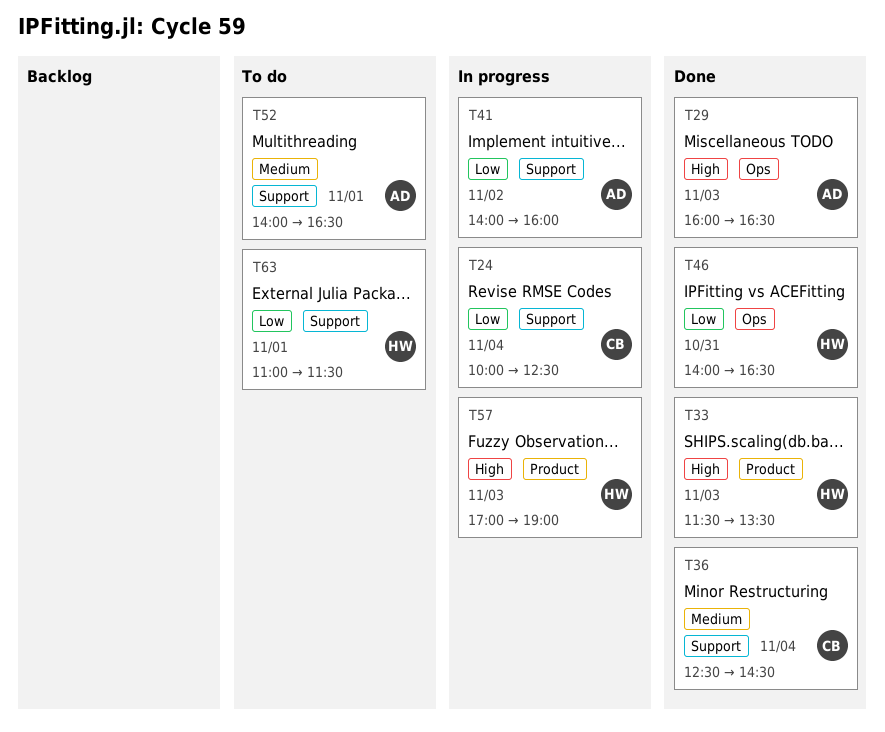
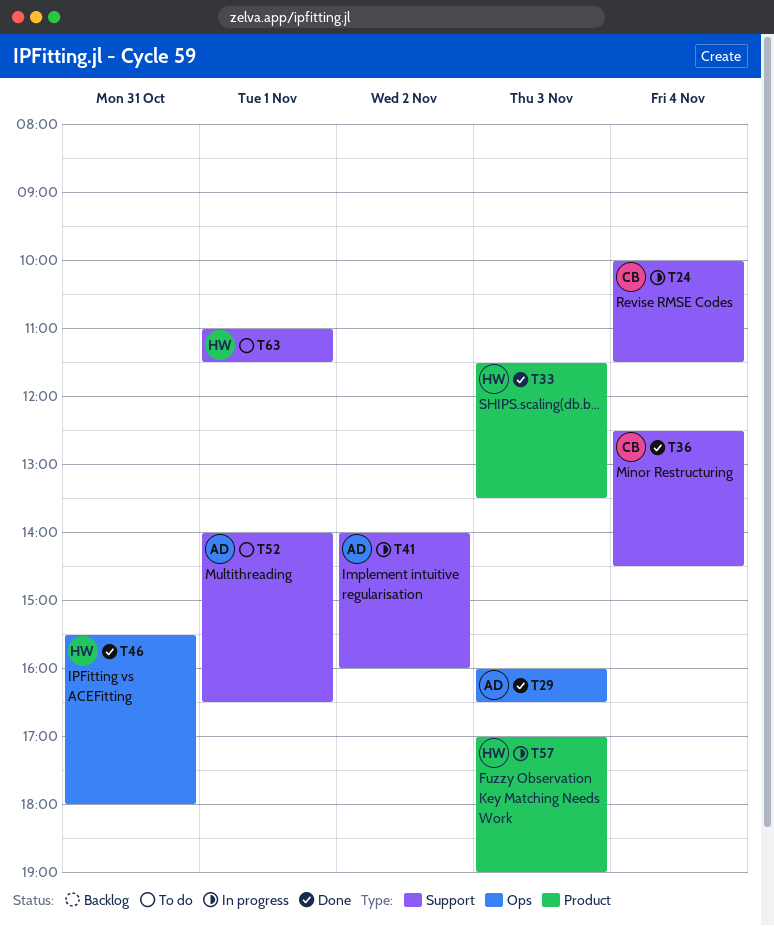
T24, ends: 12:30 -> 11:30
T46, begins: 14:00 -> 15:30
T46, ends: 16:30 -> 18:00

